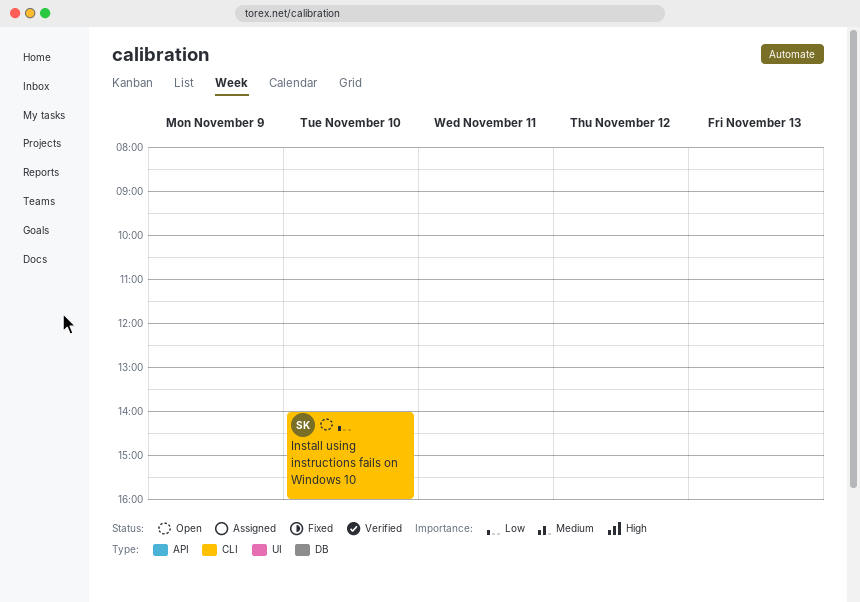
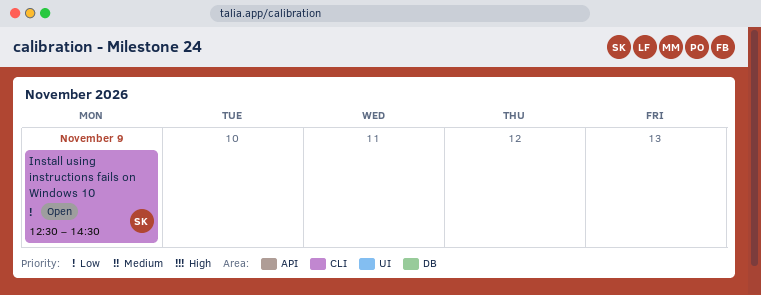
Install using instructions fails on Windows 10, day: Nov 10 -> Nov 9
Install using instructions fails on Windows 10, begins: 14:00 -> 12:30
Install using instructions fails on Windows 10, ends: 16:00 -> 14:30

